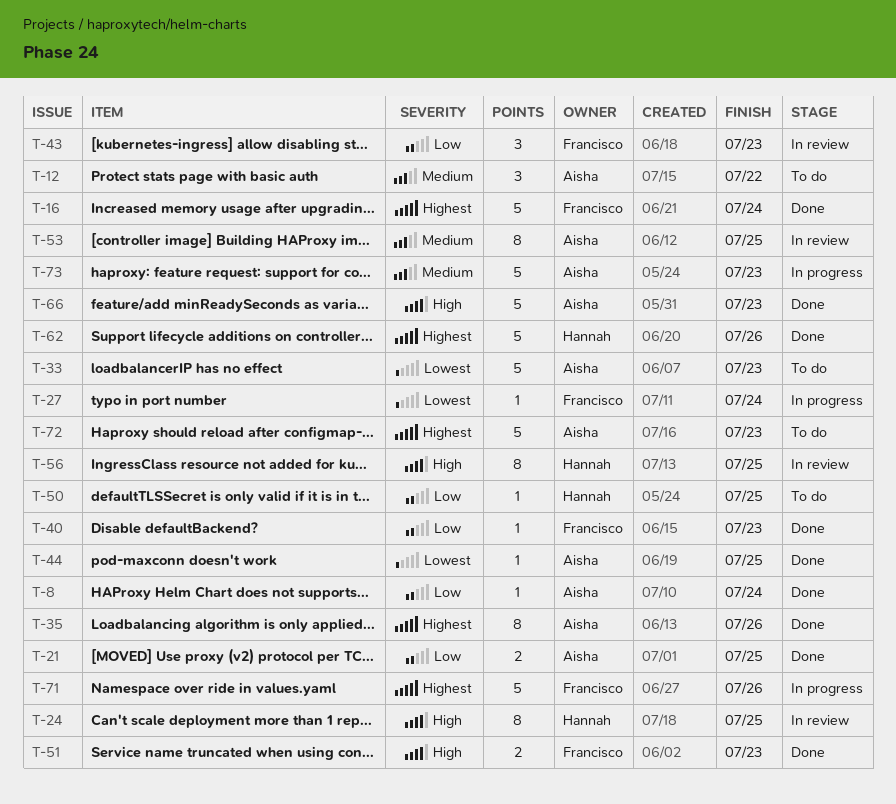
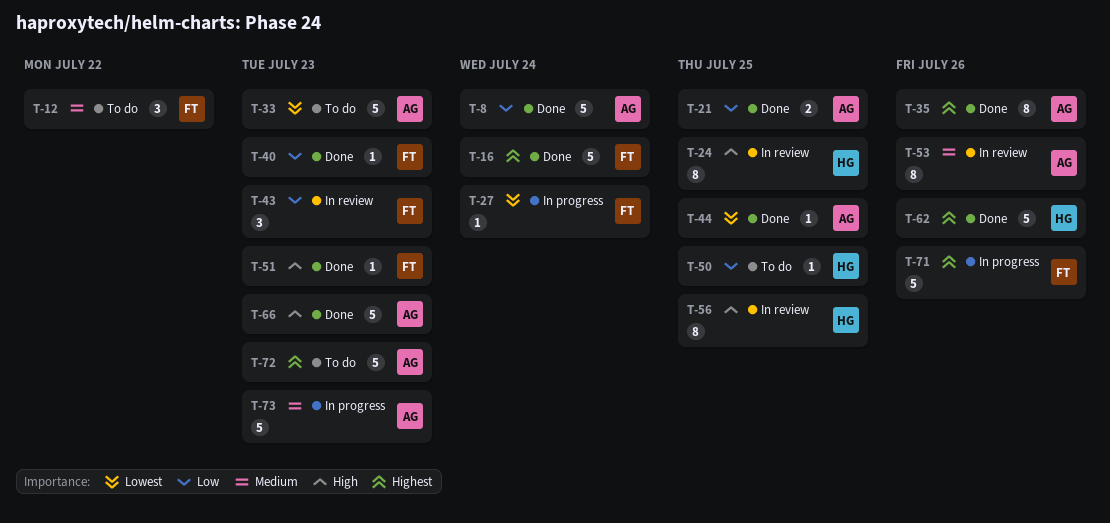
T-8, estimate: 1 -> 5
T-12, owner: Aisha -> Francisco
T-51, estimate: 2 -> 1
T-53, due: Jul 25 -> Jul 26

